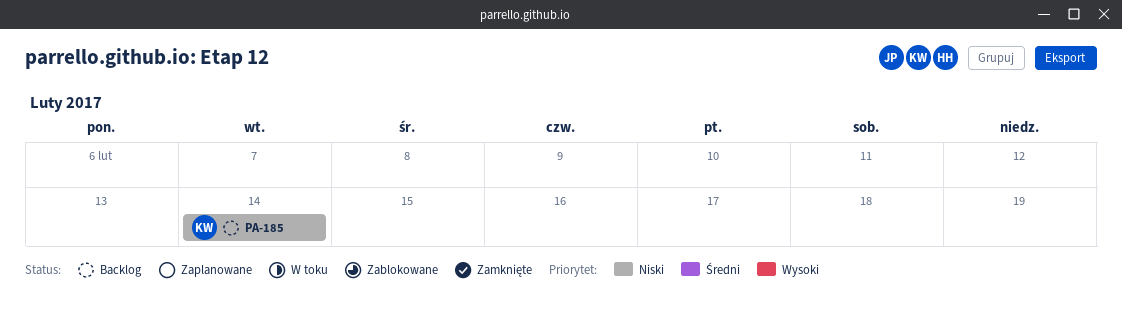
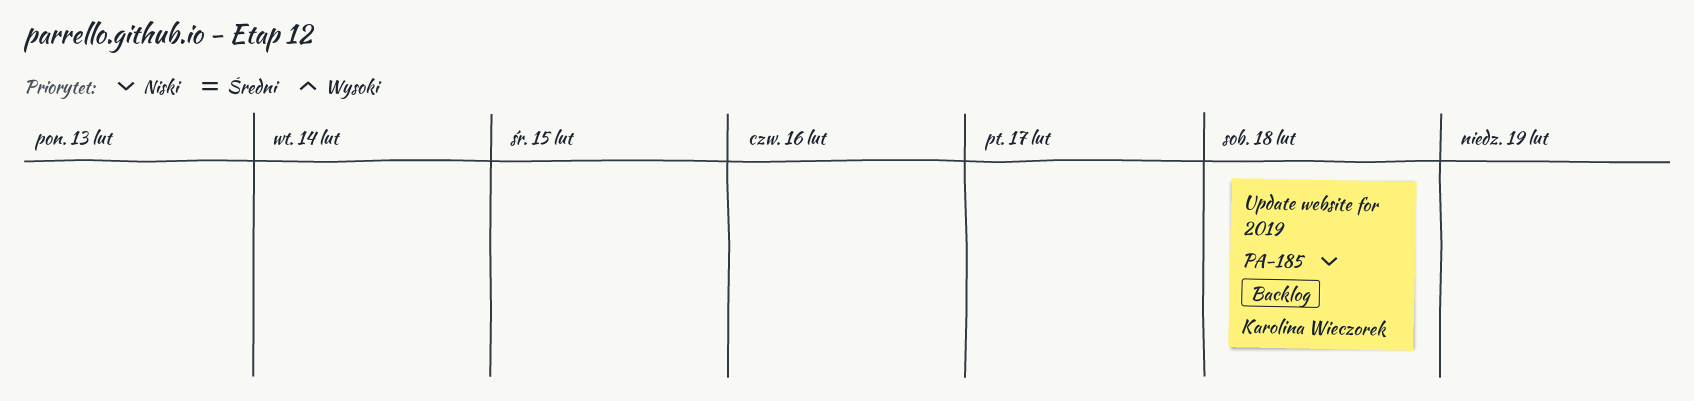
PA-185, due: Feb 14 -> Feb 18

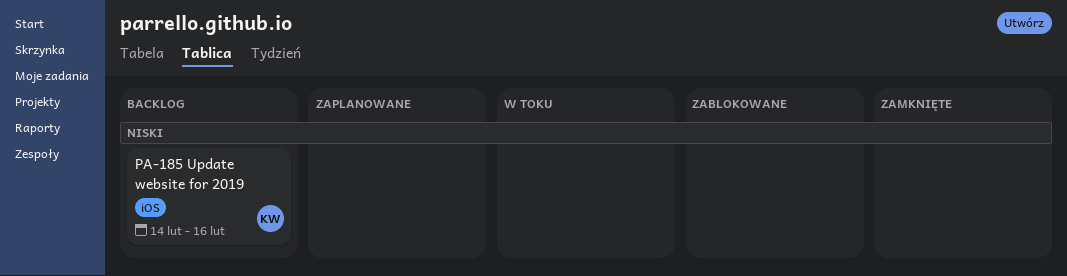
PA-185, due: Feb 18 -> Feb 16

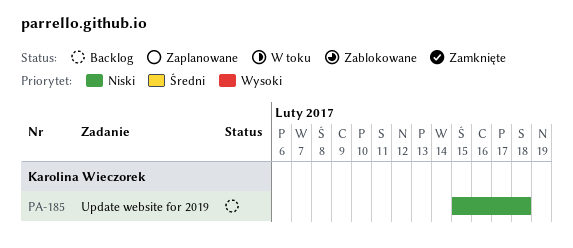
PA-185, start: Feb 14 -> Feb 15
PA-185, due: Feb 16 -> Feb 18

